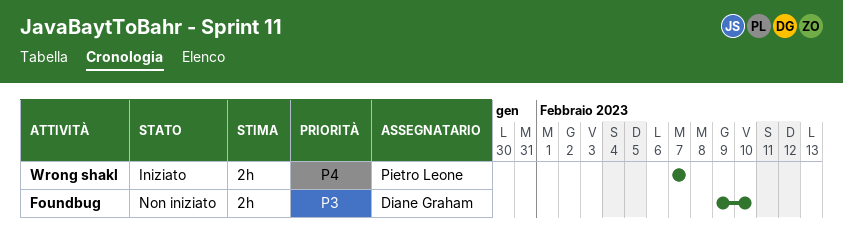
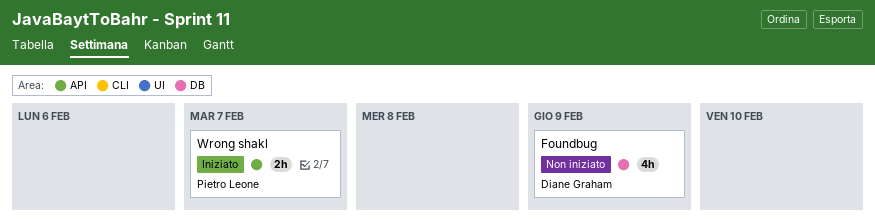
Foundbug, estimate: 2h -> 4h
Foundbug, due: Feb 10 -> Feb 9

